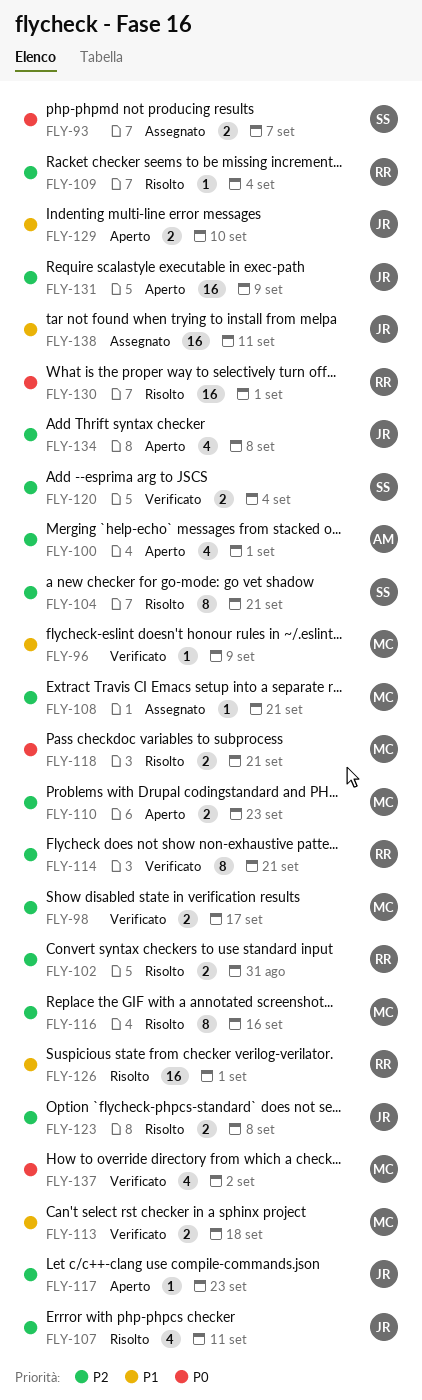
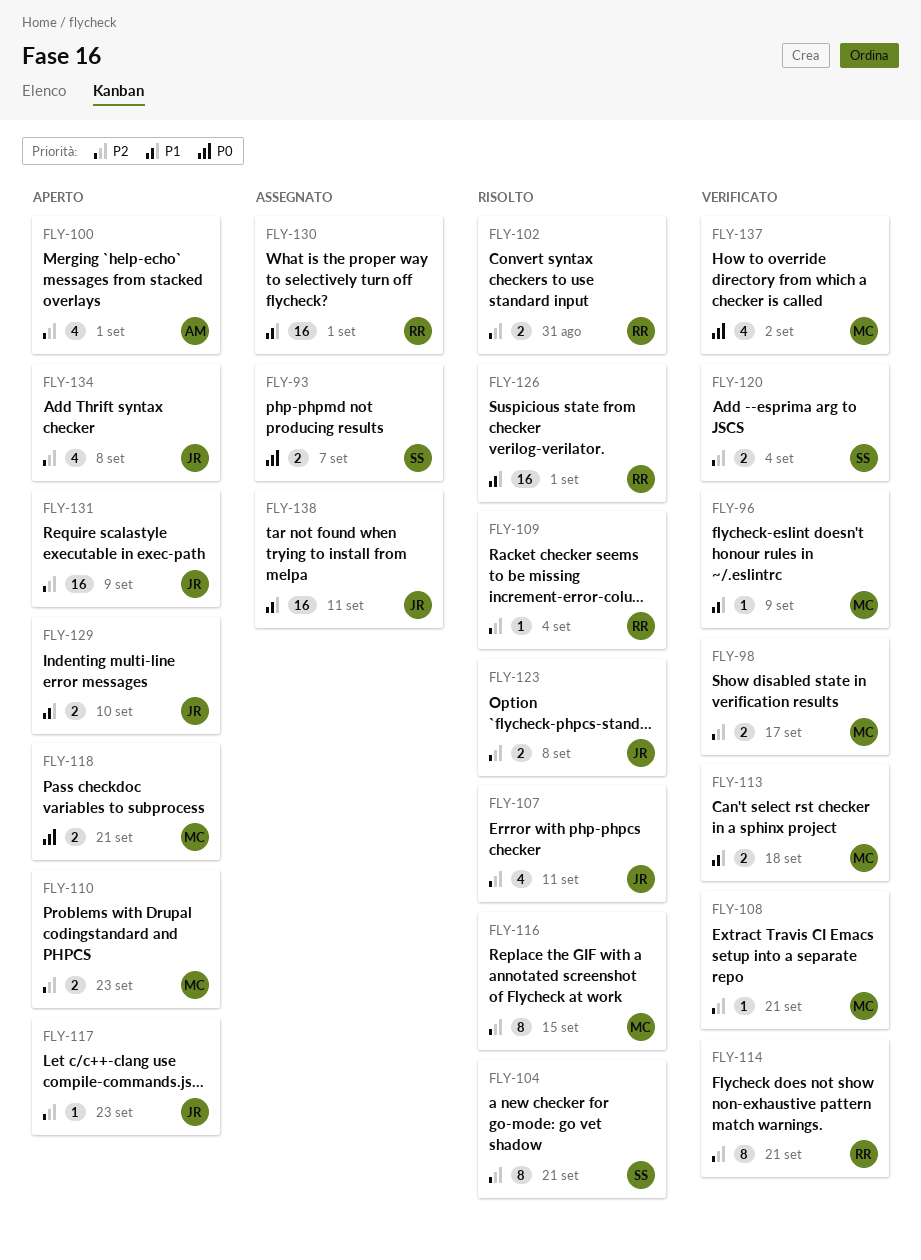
FLY-108, status: Assegnato -> Verificato
FLY-116, due: Sep 16 -> Sep 15
FLY-118, status: Risolto -> Aperto
FLY-130, status: Risolto -> Assegnato
FLY-130, priority: P0 -> P1

